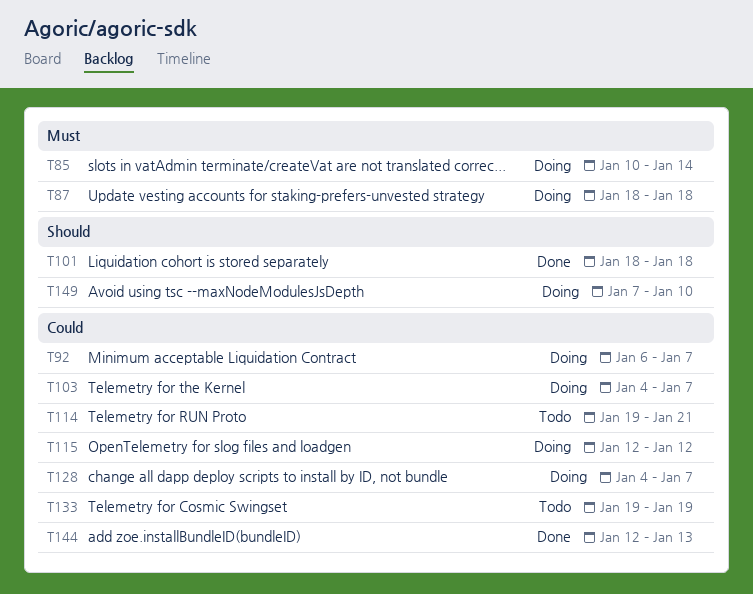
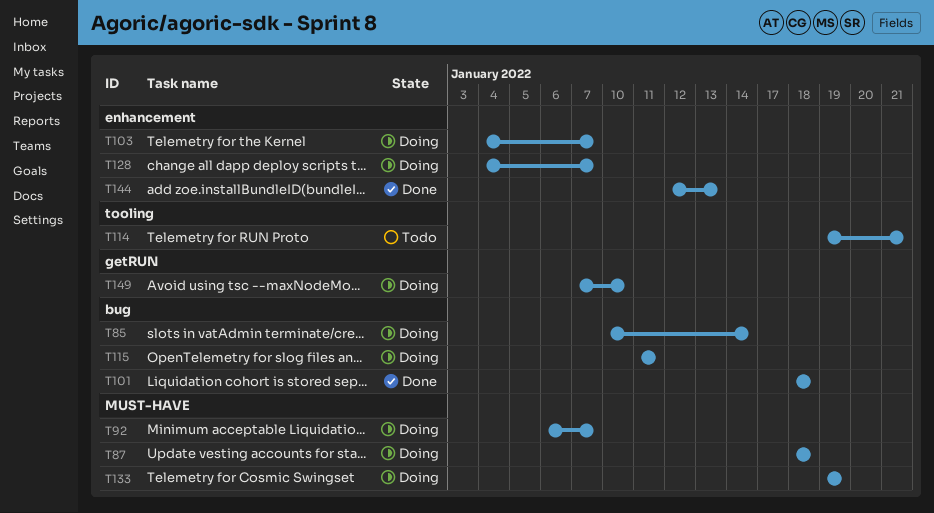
T115, start: Jan 12 -> Jan 11
T115, due: Jan 12 -> Jan 11
T133, status: Todo -> Doing

